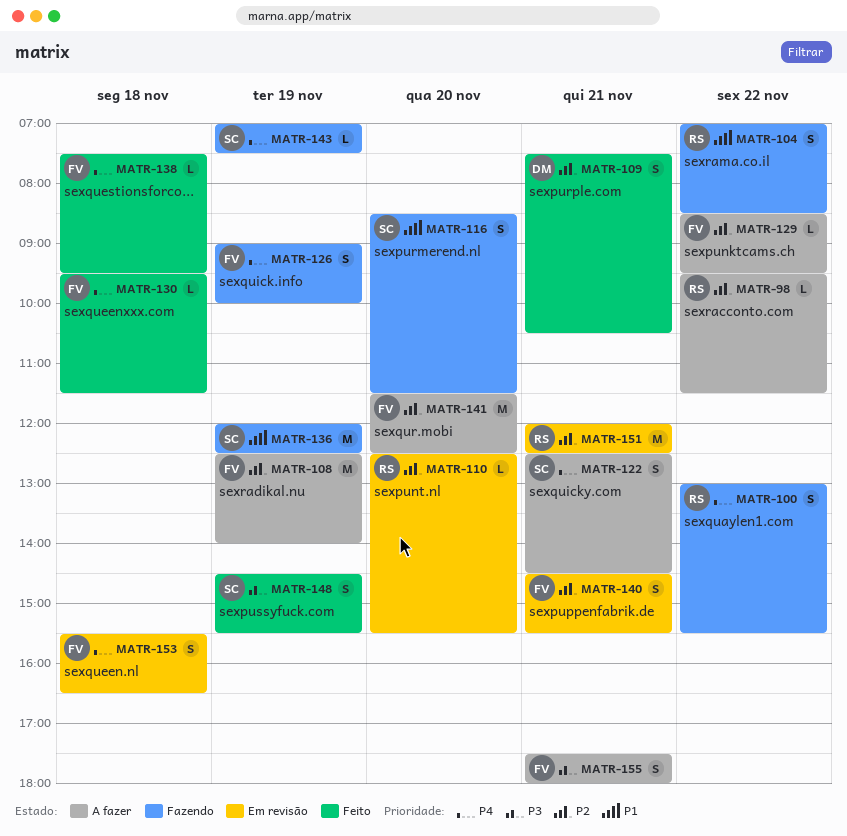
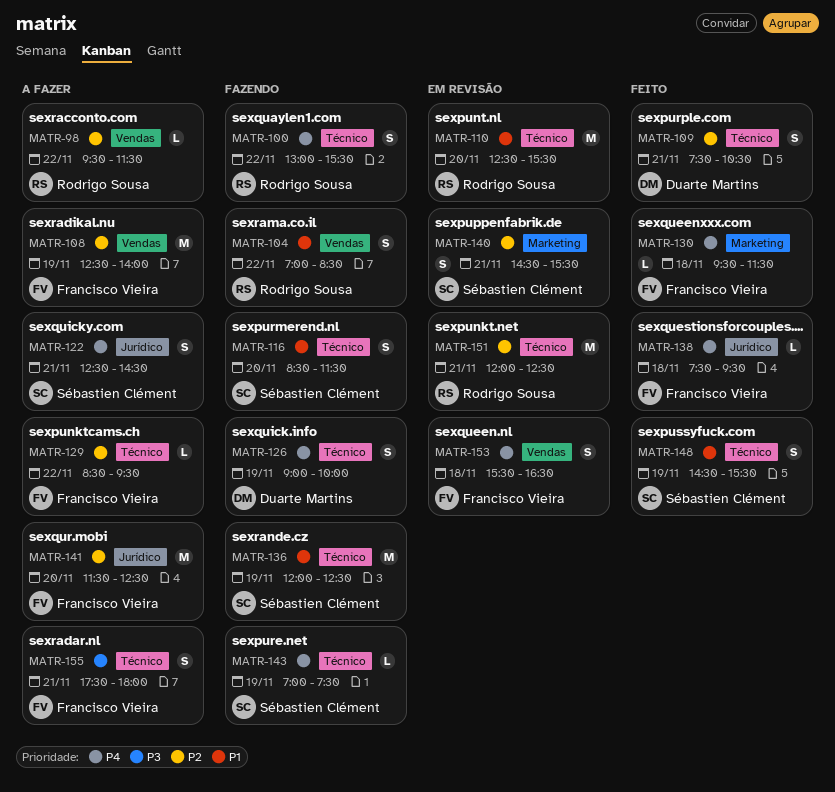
MATR-110, priority: P2 -> P1
MATR-110, estimate: L -> M
MATR-126, owner: Francisco Vieira -> Duarte Martins
MATR-140, owner: Francisco Vieira -> Sébastien Clément
MATR-148, priority: P3 -> P1

